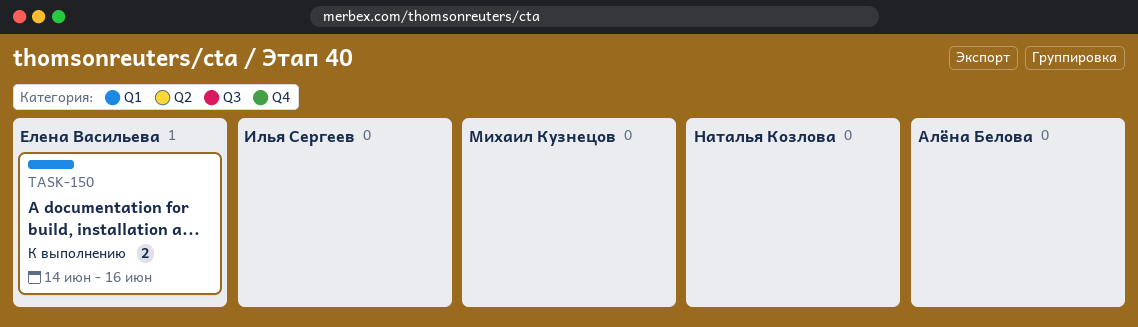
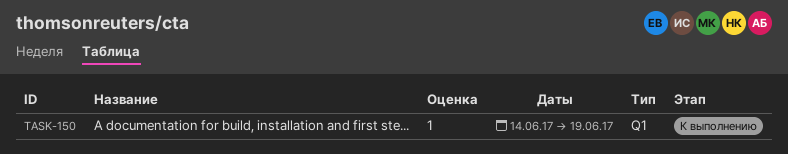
TASK-150, estimate: 2 -> 1
TASK-150, due: Jun 16 -> Jun 19

